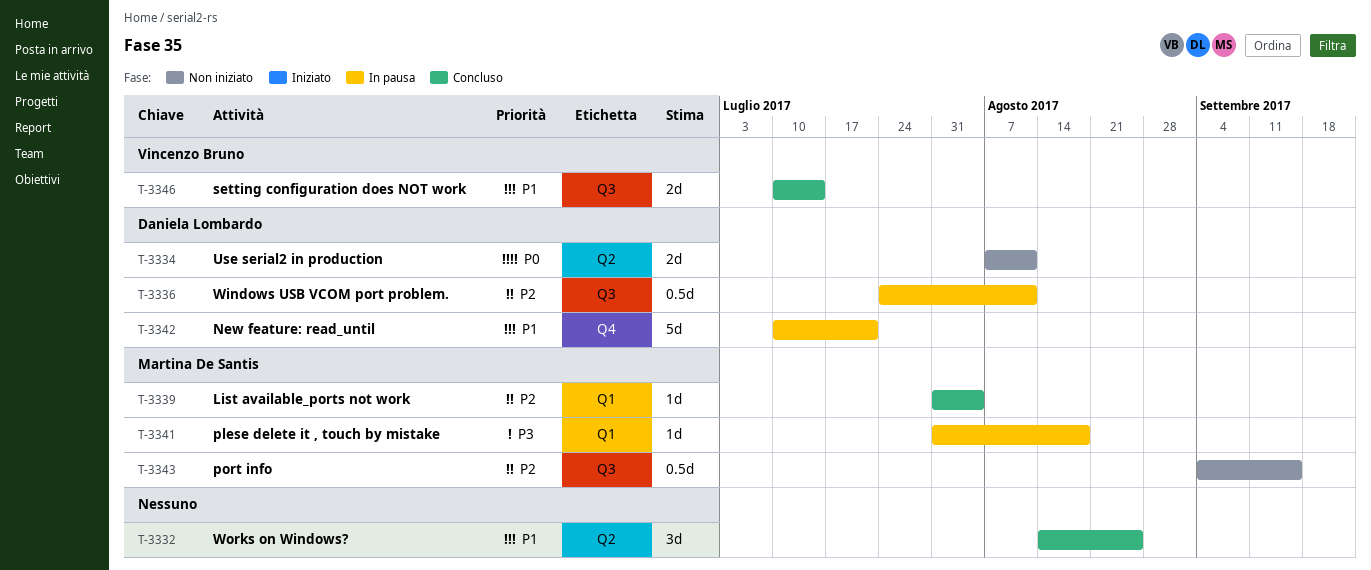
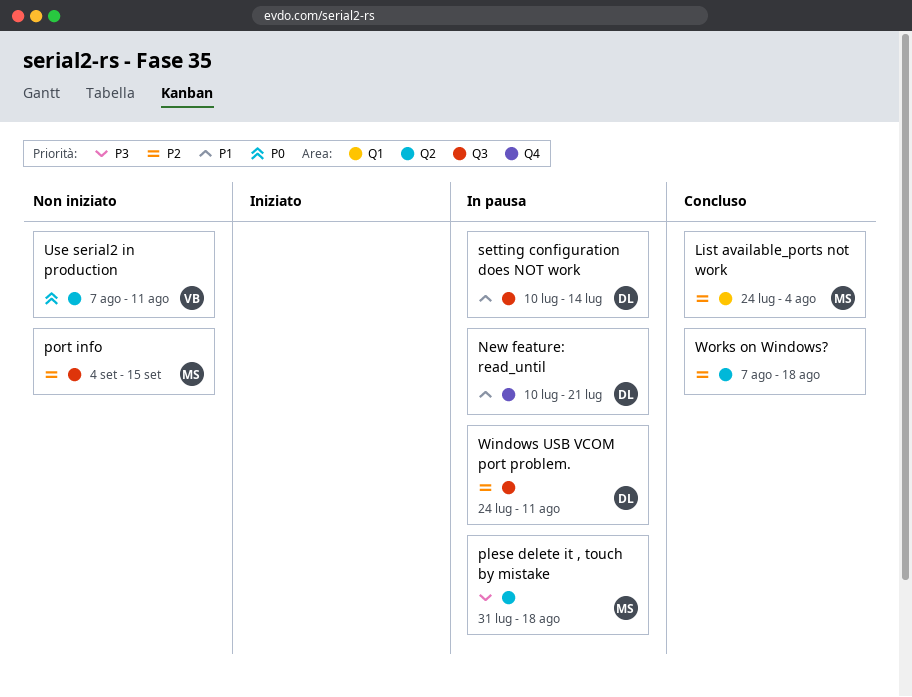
List available_ports not work, start: Jul 31 -> Jul 24
plese delete it , touch by mistake, label: Q1 -> Q2
setting configuration does NOT work, status: Concluso -> In pausa
setting configuration does NOT work, owner: Vincenzo Bruno -> Daniela Lombardo
Use serial2 in production, owner: Daniela Lombardo -> Vincenzo Bruno
Works on Windows?, priority: P1 -> P2
Works on Windows?, start: Aug 14 -> Aug 7
Works on Windows?, due: Aug 25 -> Aug 18

